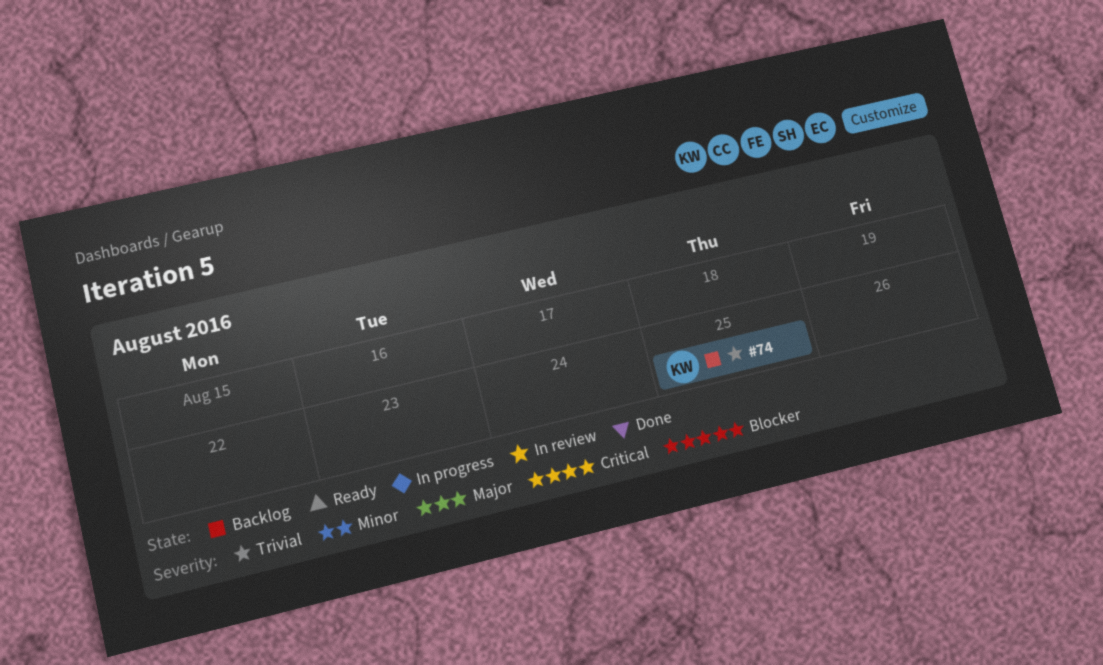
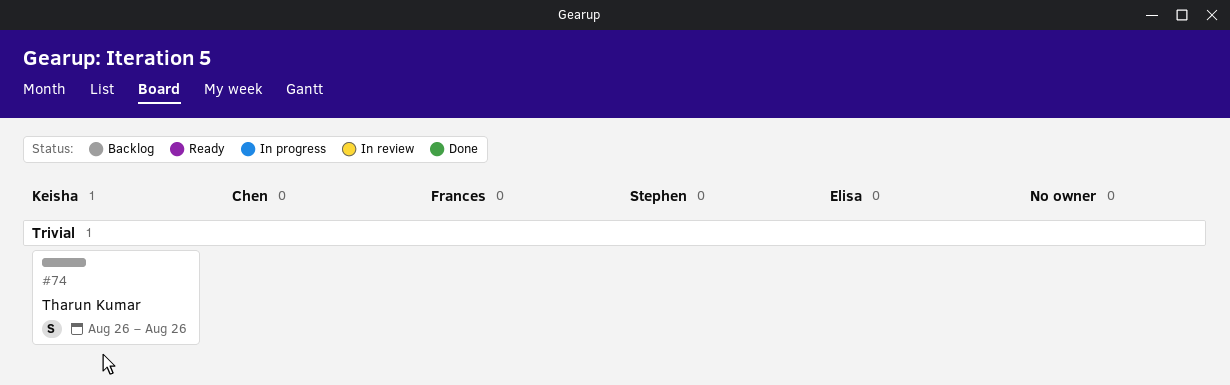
#74, start: Aug 25 -> Aug 26
#74, due: Aug 25 -> Aug 26

